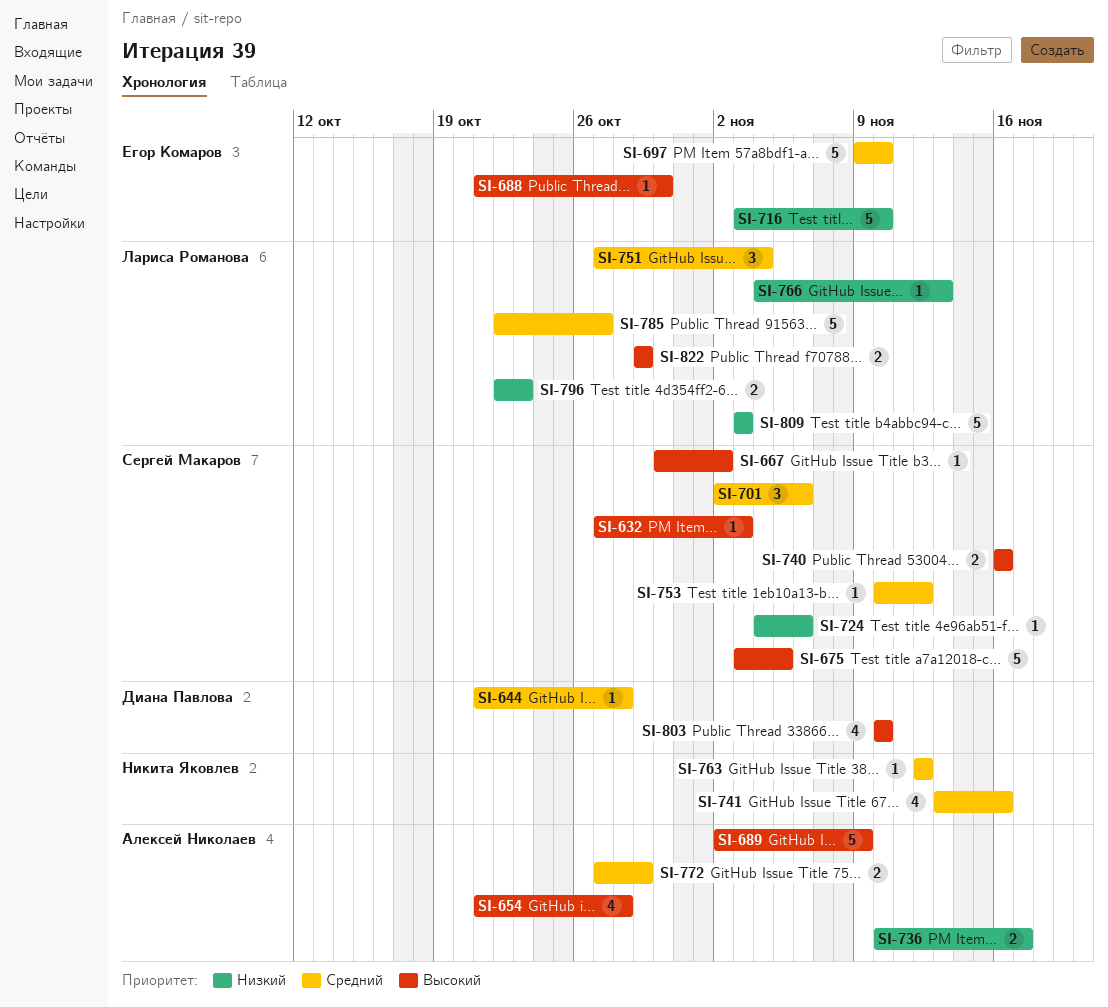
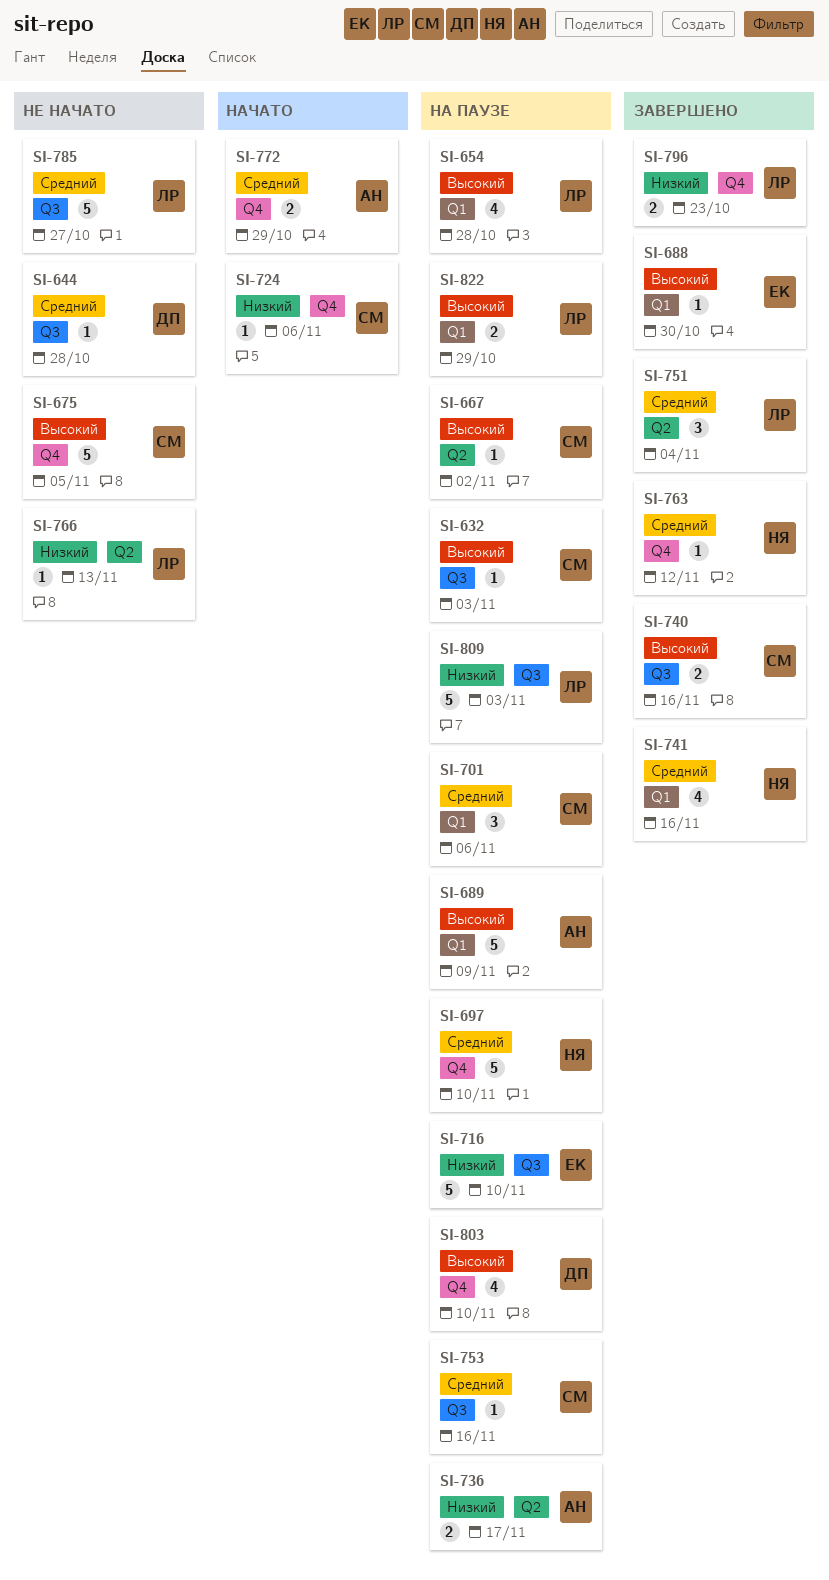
SI-654, owner: Алексей Николаев -> Лариса Романова
SI-697, owner: Егор Комаров -> Никита Яковлев
SI-753, due: Nov 12 -> Nov 16

